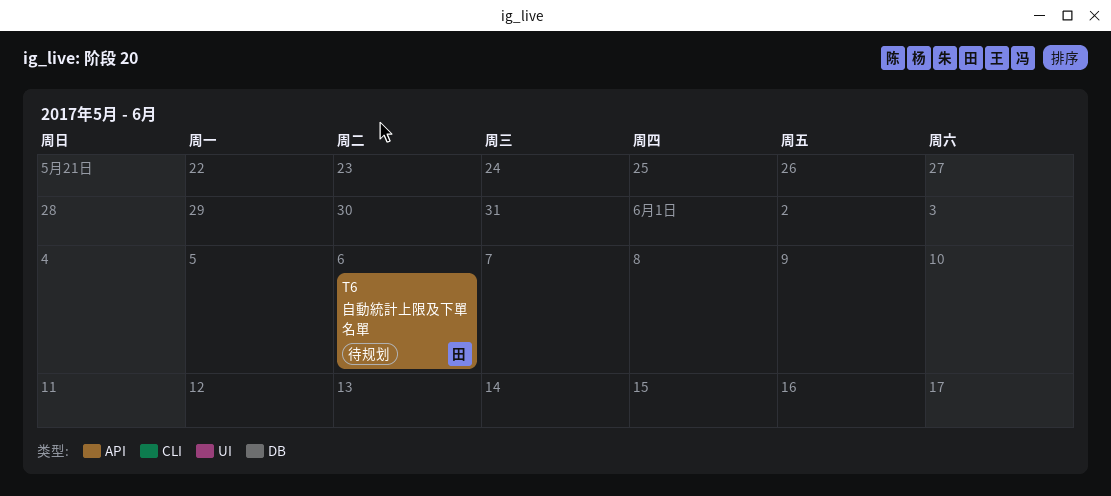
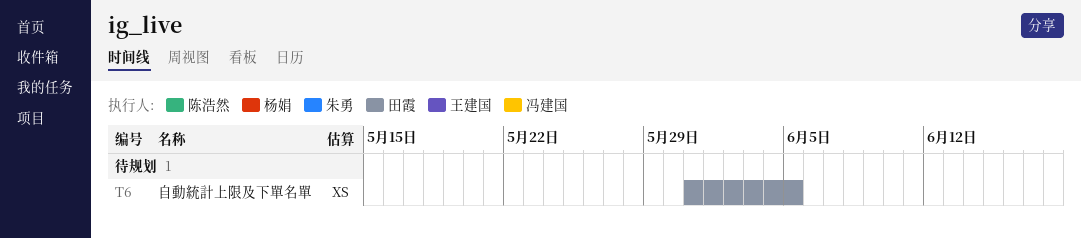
T6, due: Jun 6 -> Jun 5

